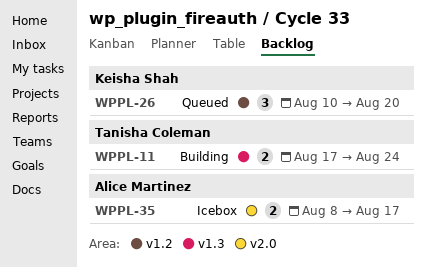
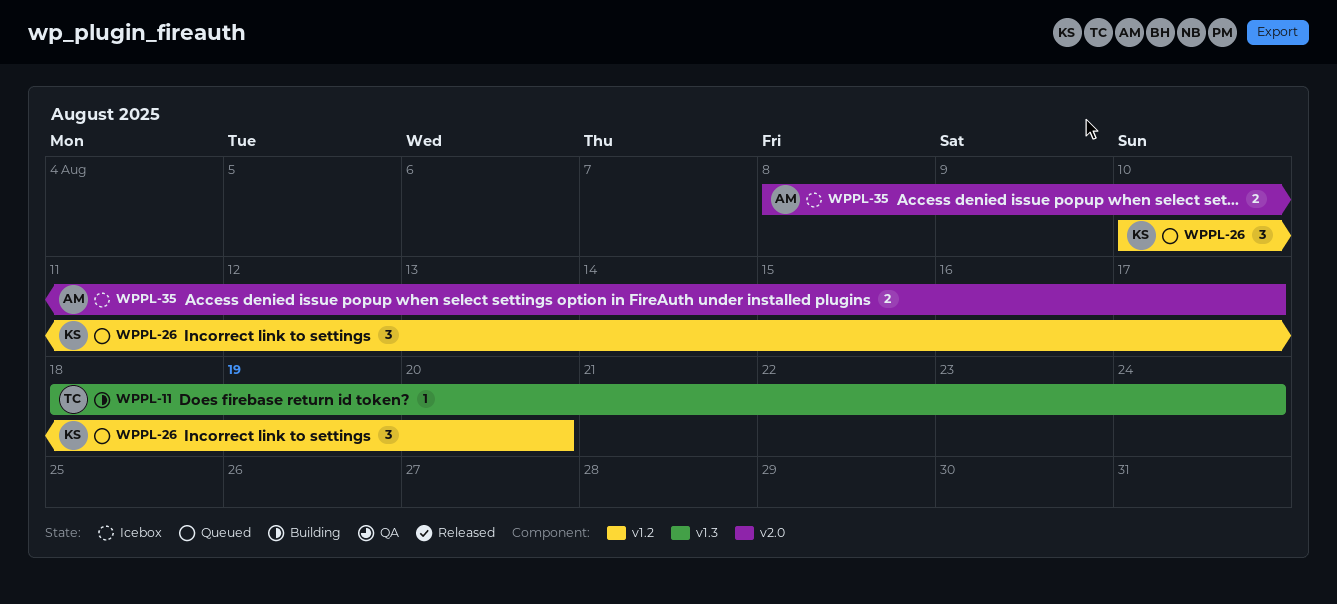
WPPL-11, estimate: 2 -> 1
WPPL-11, start: Aug 17 -> Aug 18

